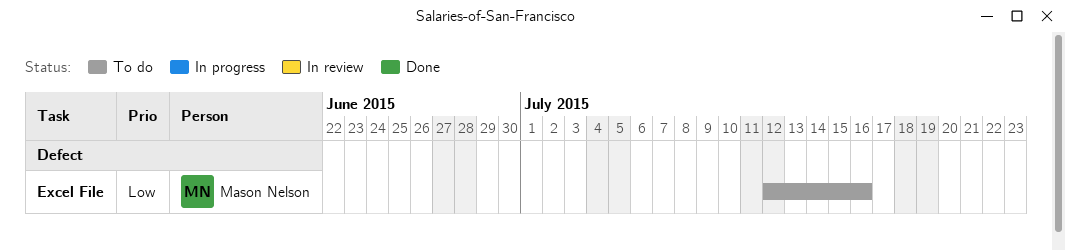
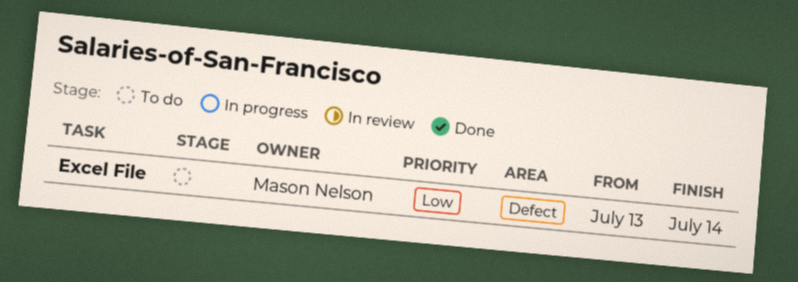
Excel File, start: Jul 12 -> Jul 13
Excel File, due: Jul 16 -> Jul 14

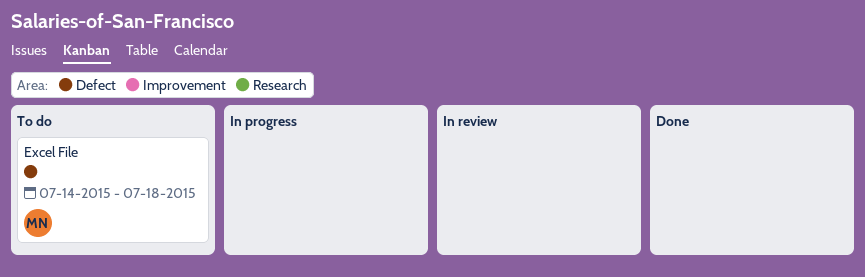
Excel File, start: Jul 13 -> Jul 14
Excel File, due: Jul 14 -> Jul 18

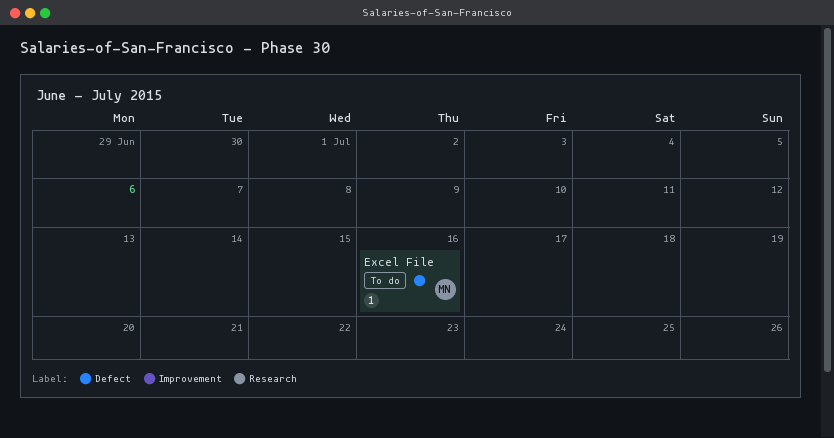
Excel File, due: Jul 18 -> Jul 16

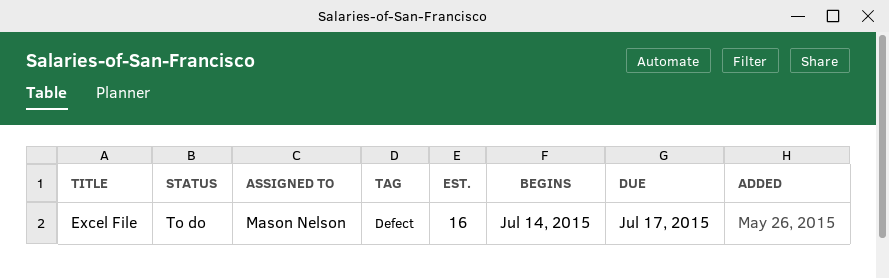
Excel File, estimate: 1 -> 16
Excel File, due: Jul 16 -> Jul 17

